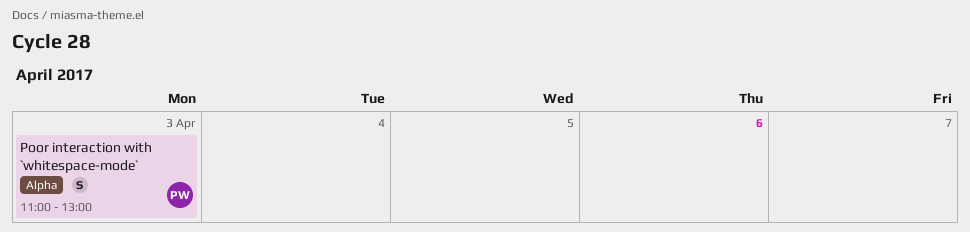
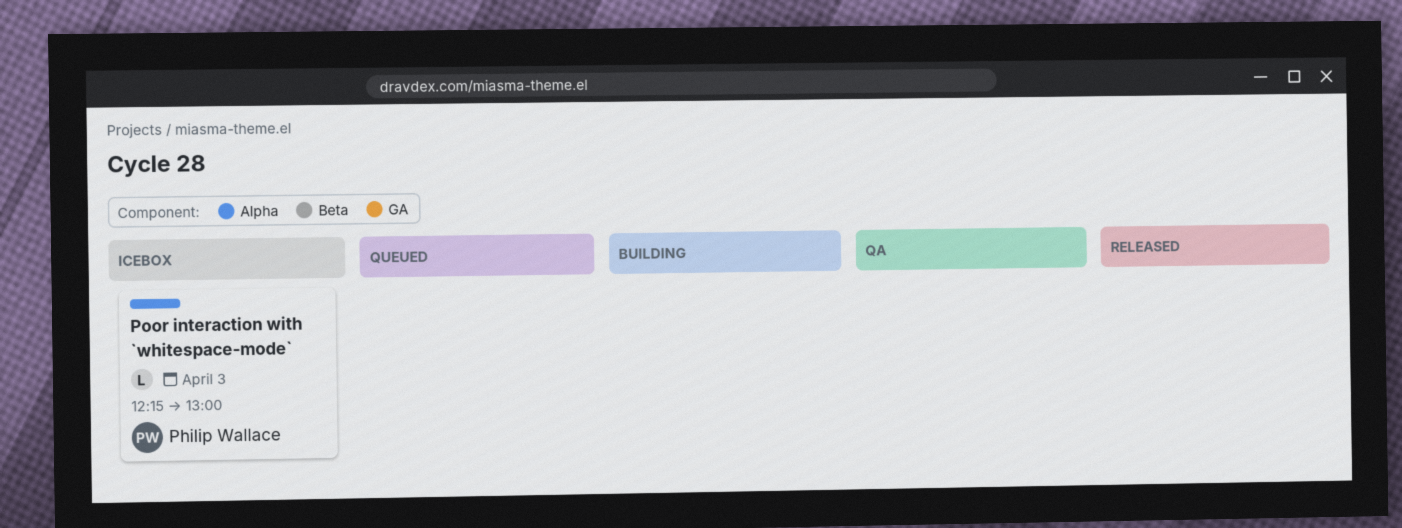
Poor interaction with `whitespace-mode`, estimate: S -> L
Poor interaction with `whitespace-mode`, begins: 11:00 -> 12:15

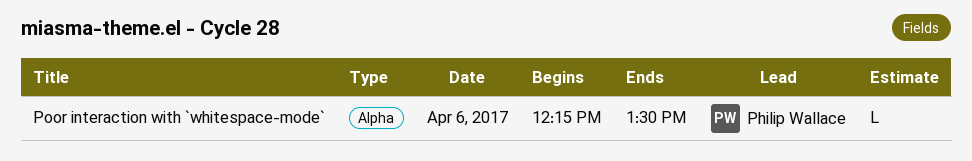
Poor interaction with `whitespace-mode`, day: Apr 3 -> Apr 6
Poor interaction with `whitespace-mode`, ends: 13:00 -> 13:30

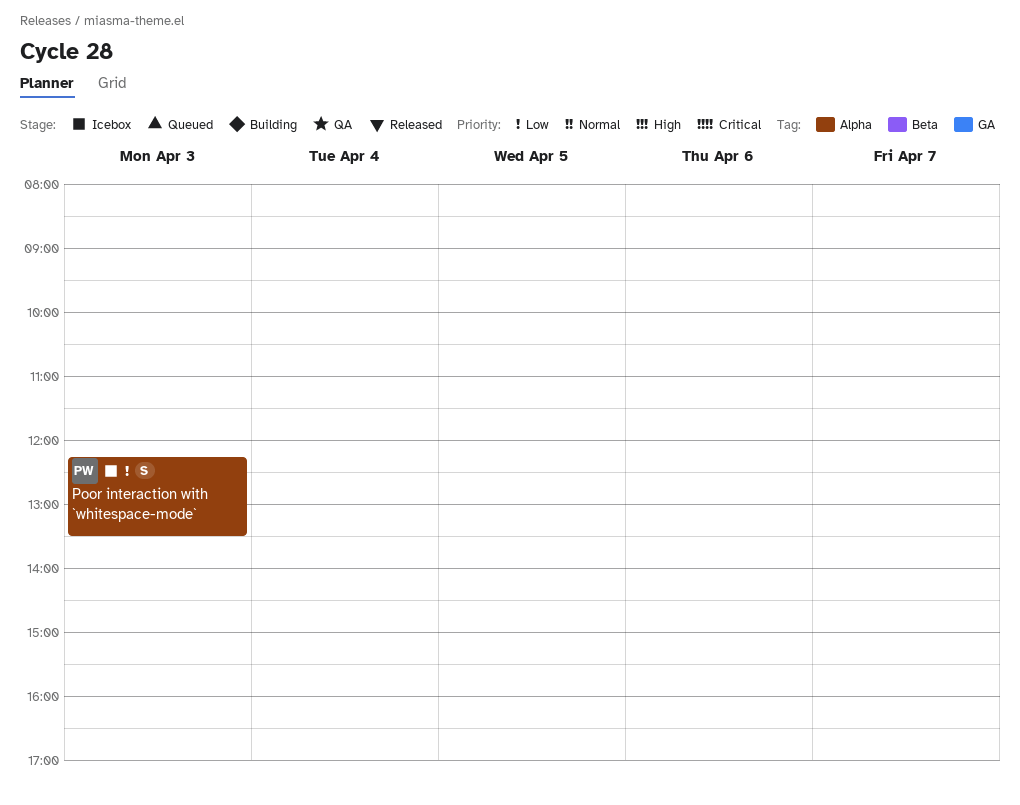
Poor interaction with `whitespace-mode`, estimate: L -> S
Poor interaction with `whitespace-mode`, day: Apr 6 -> Apr 3

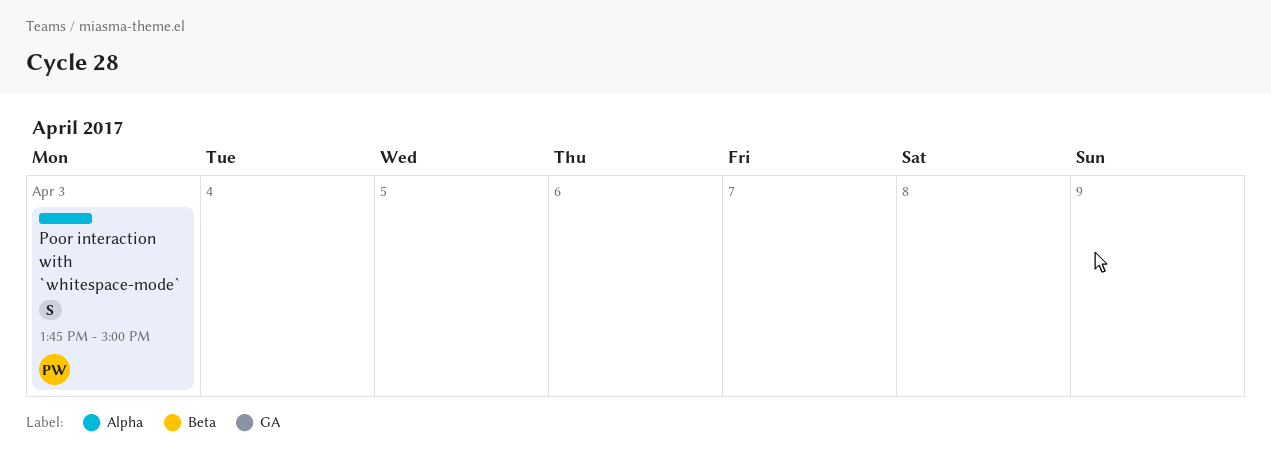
Poor interaction with `whitespace-mode`, begins: 12:15 -> 13:45
Poor interaction with `whitespace-mode`, ends: 13:30 -> 15:00

